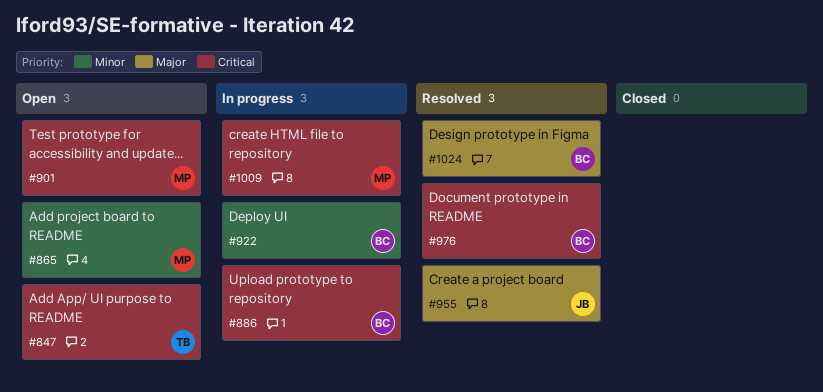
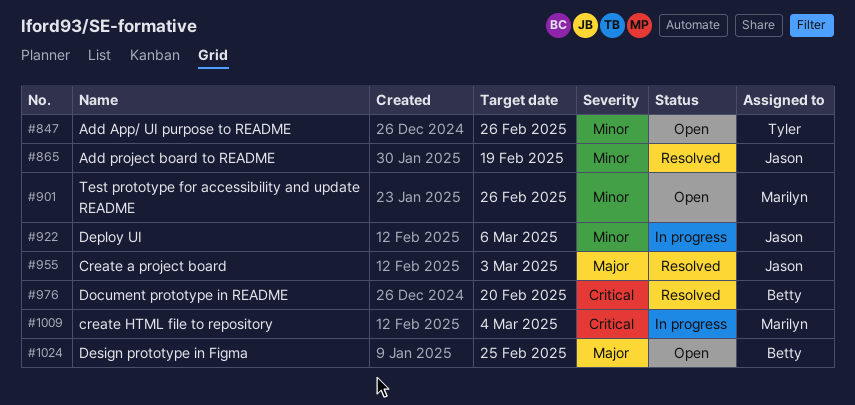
#847, priority: Critical -> Minor
#865, status: Open -> Resolved
#865, owner: Marilyn -> Jason
#886: present -> none
#901, priority: Critical -> Minor
#922, owner: Betty -> Jason
#1024, status: Resolved -> Open

